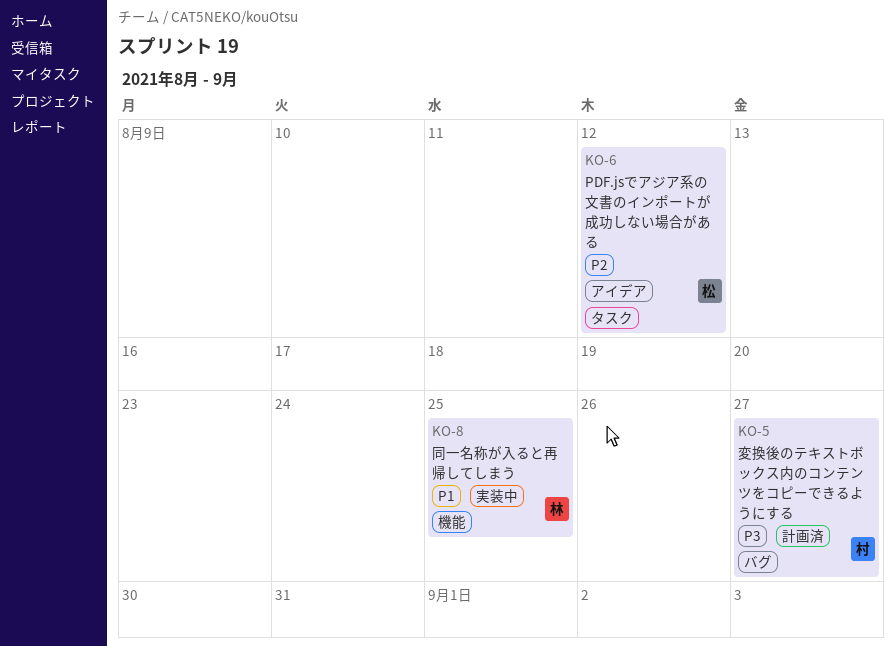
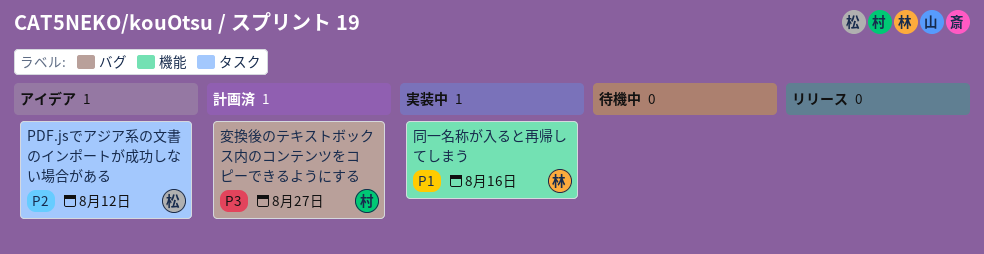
同一名称が入ると再帰してしまう, due: Aug 25 -> Aug 16

